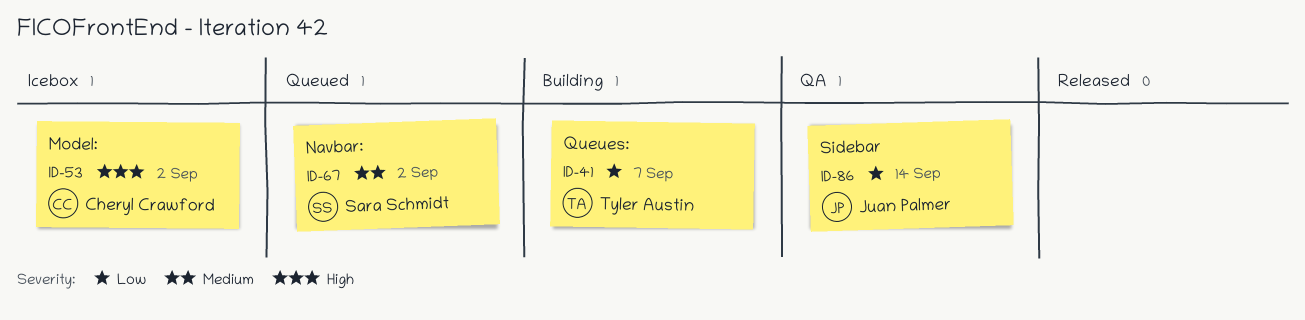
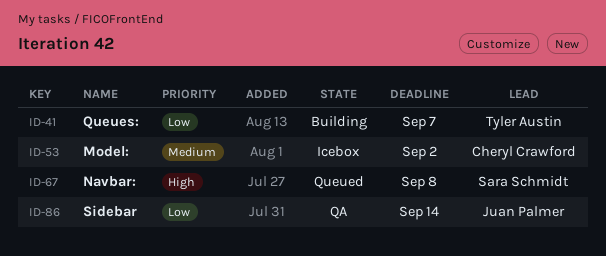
ID-53, priority: High -> Medium
ID-67, priority: Medium -> High
ID-67, due: Sep 2 -> Sep 8

